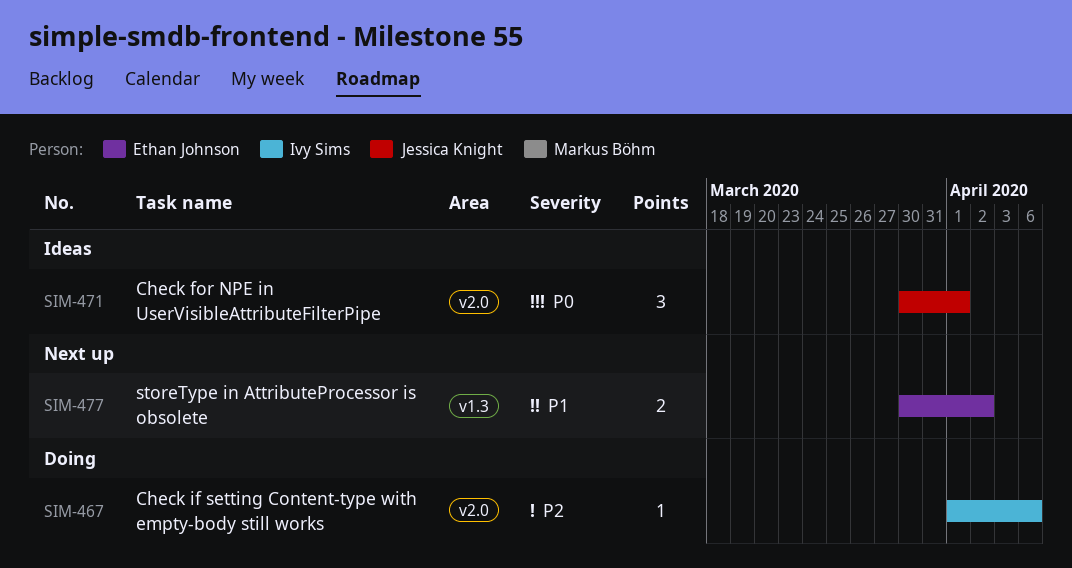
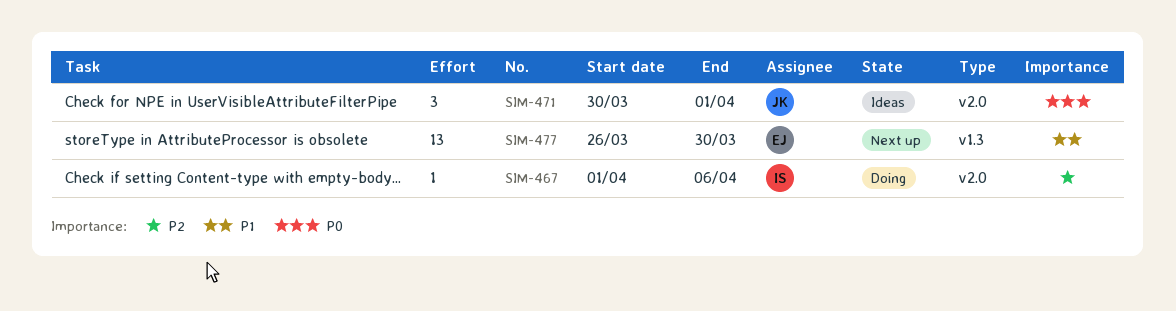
SIM-477, estimate: 2 -> 13
SIM-477, start: Mar 30 -> Mar 26
SIM-477, due: Apr 2 -> Mar 30

